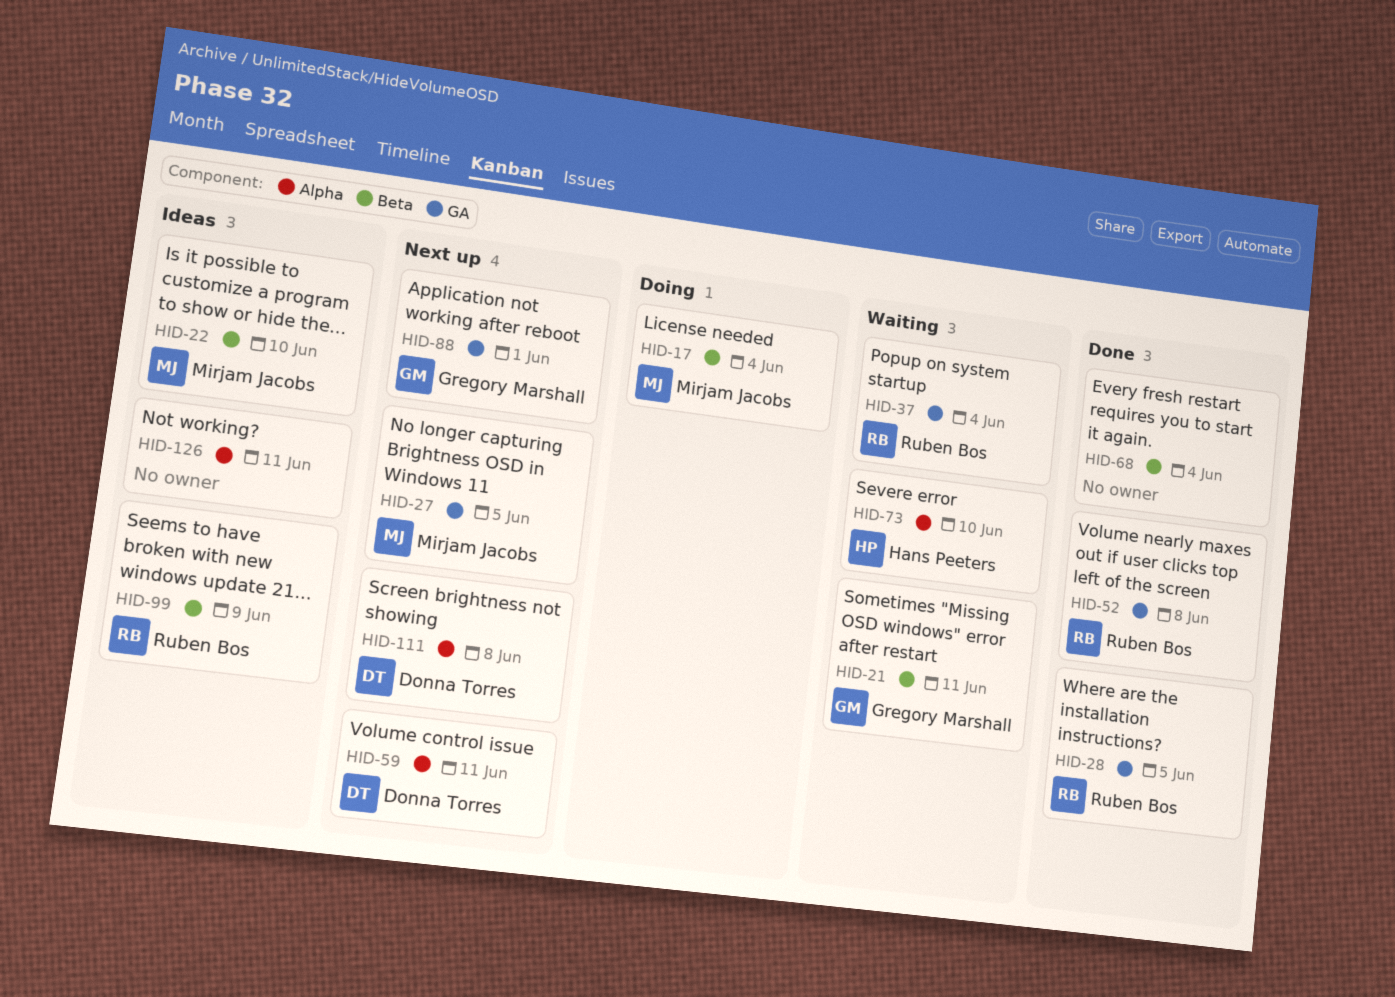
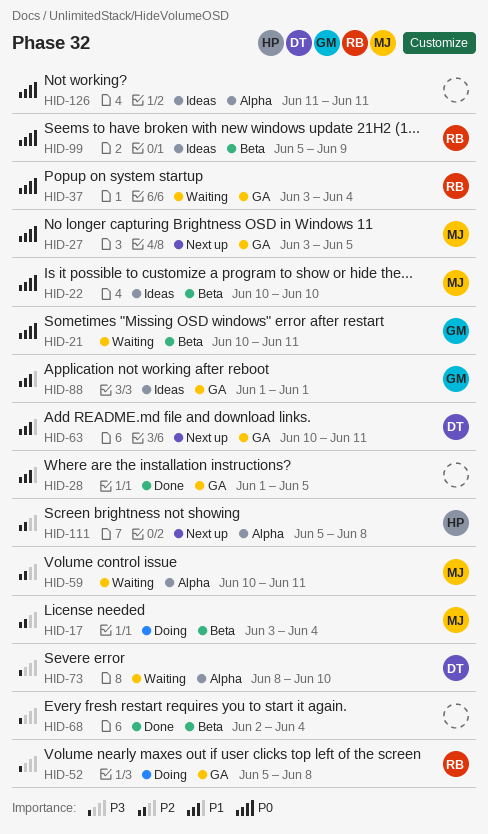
HID-28, owner: Ruben Bos -> none
HID-52, status: Done -> Doing
HID-59, status: Next up -> Waiting
HID-59, owner: Donna Torres -> Mirjam Jacobs
HID-63: none -> present
HID-73, owner: Hans Peeters -> Donna Torres
HID-88, status: Next up -> Ideas
HID-111, owner: Donna Torres -> Hans Peeters

